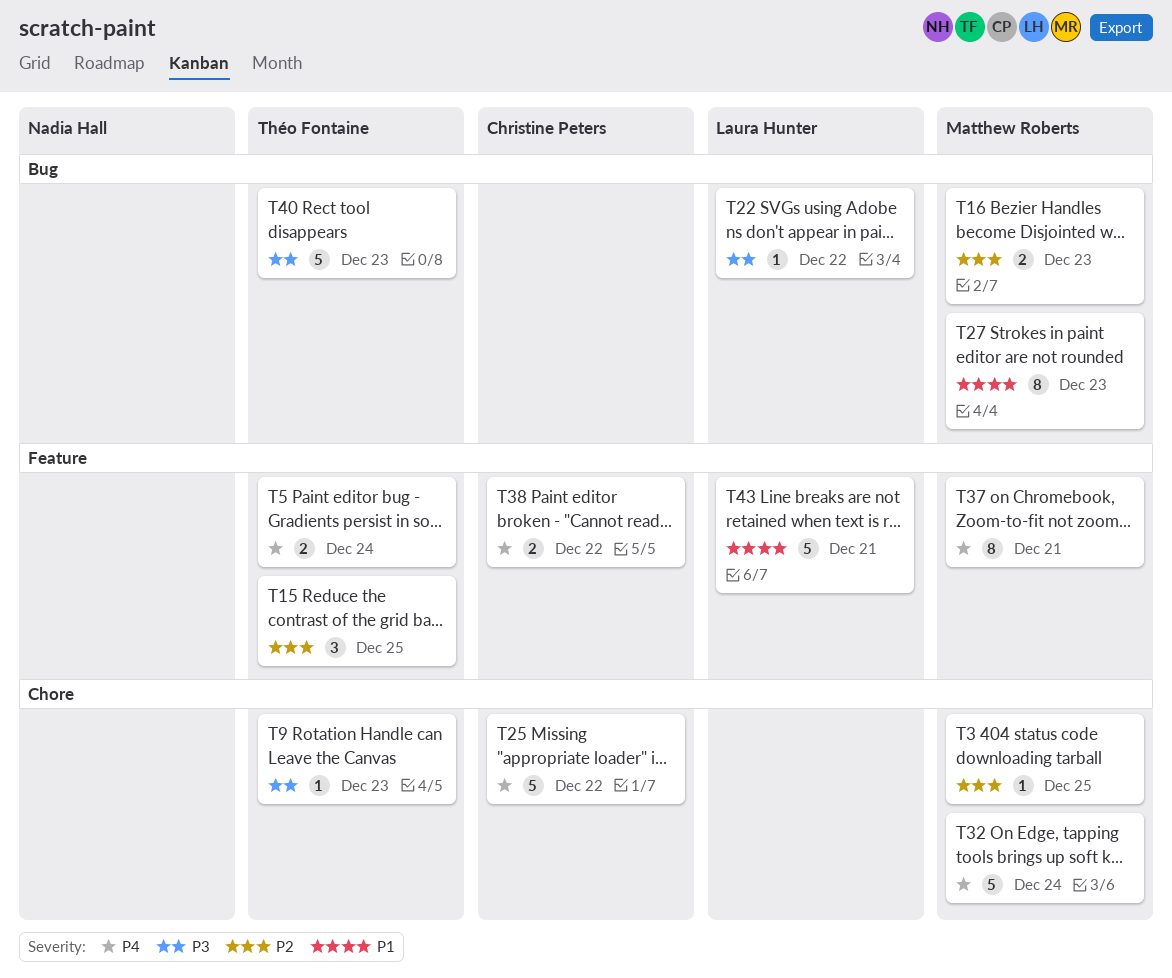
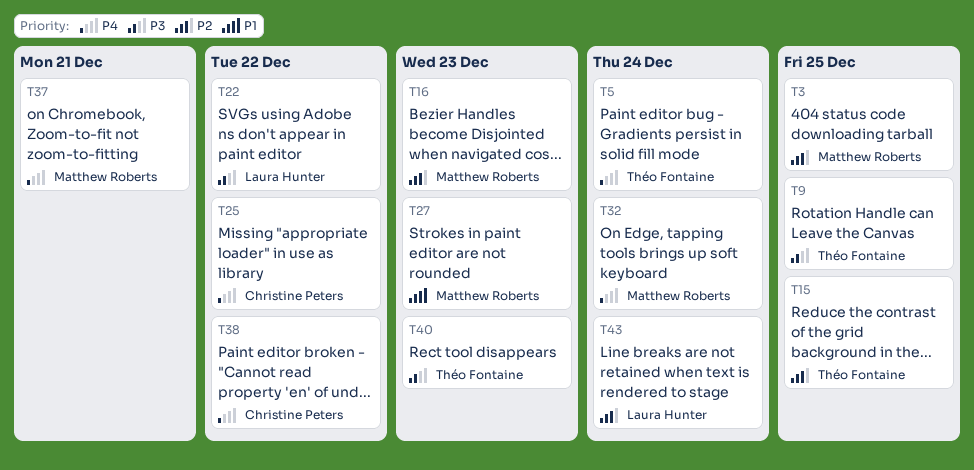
T9, due: Dec 23 -> Dec 25
T43, priority: P1 -> P2
T43, due: Dec 21 -> Dec 24

